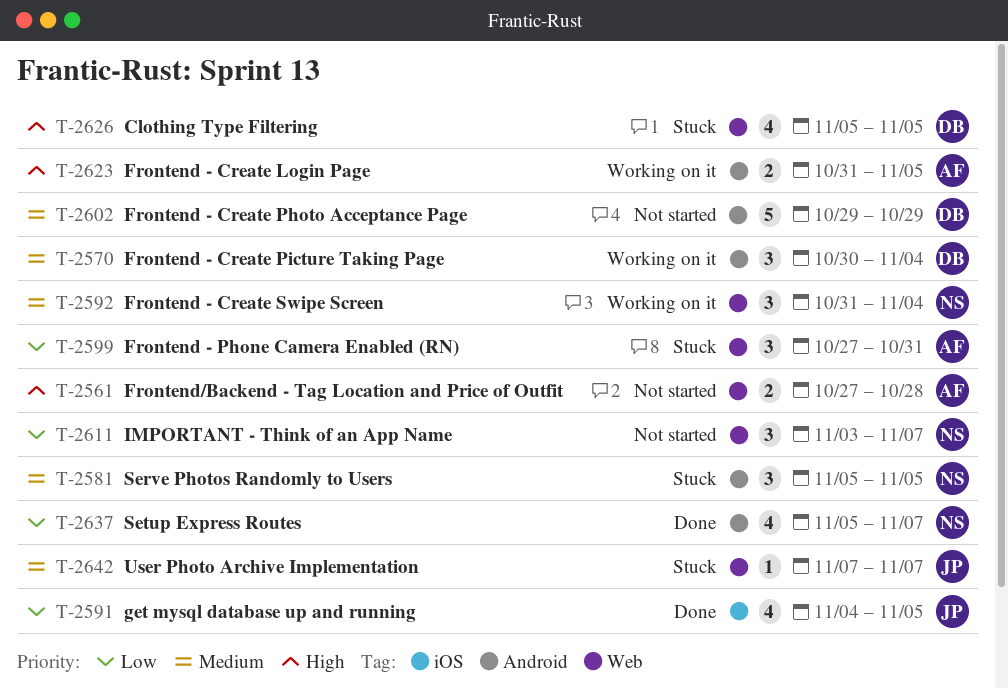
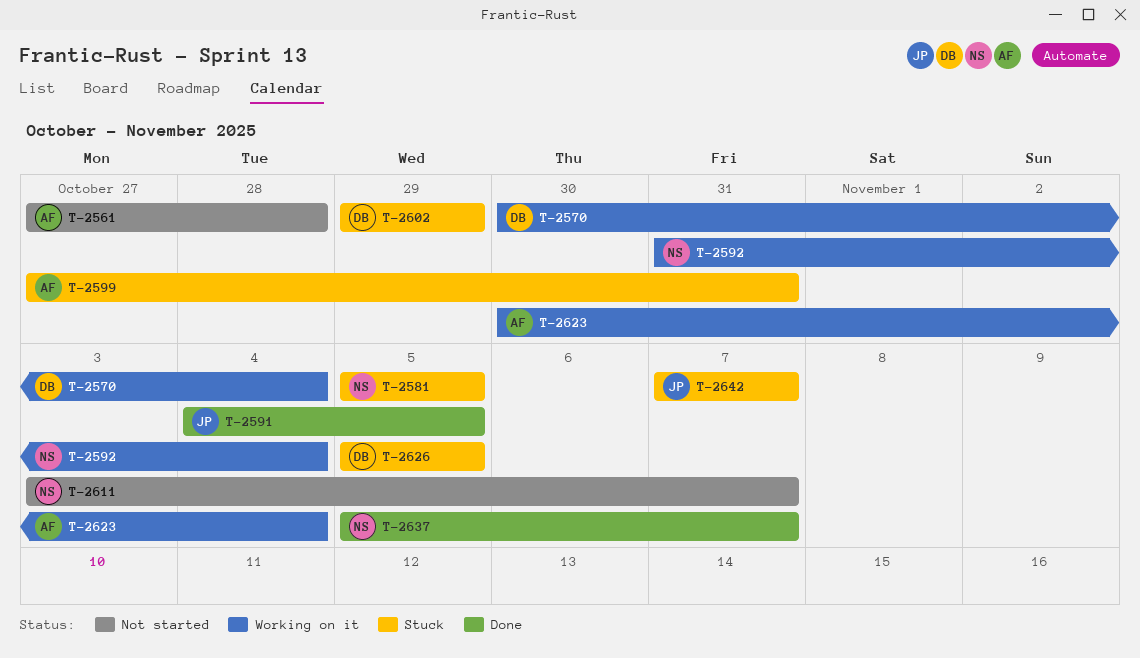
T-2602, status: Not started -> Stuck
T-2623, start: Oct 31 -> Oct 30
T-2623, due: Nov 5 -> Nov 4

